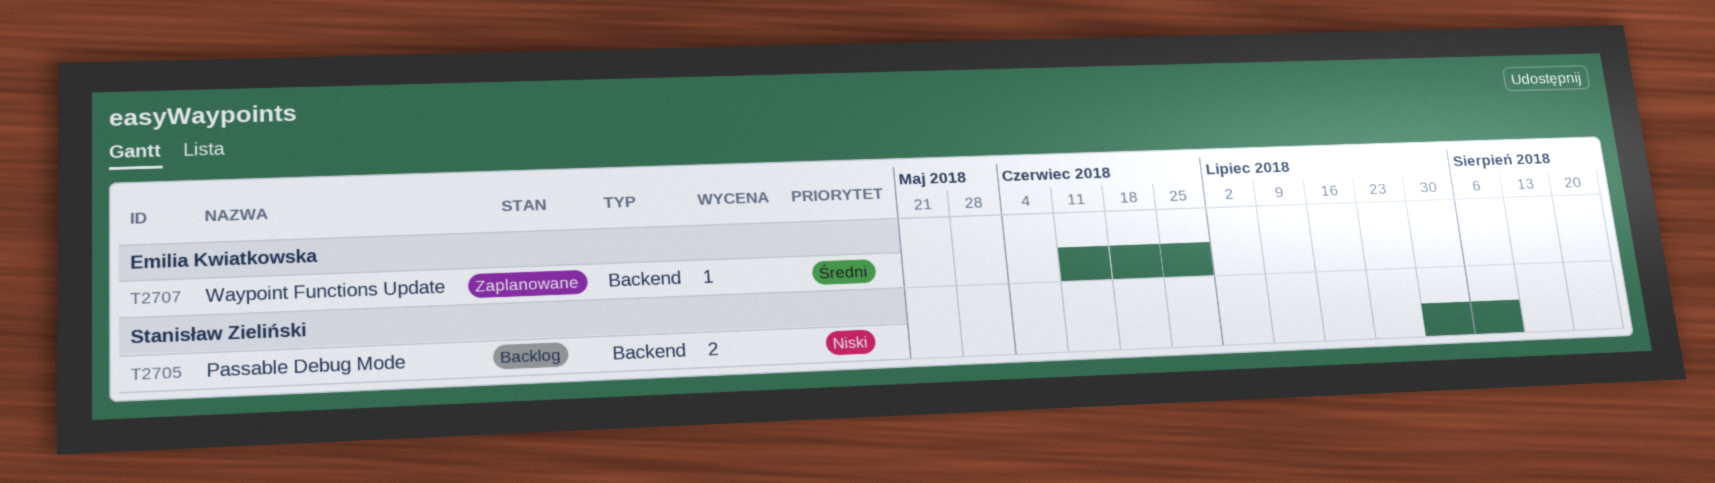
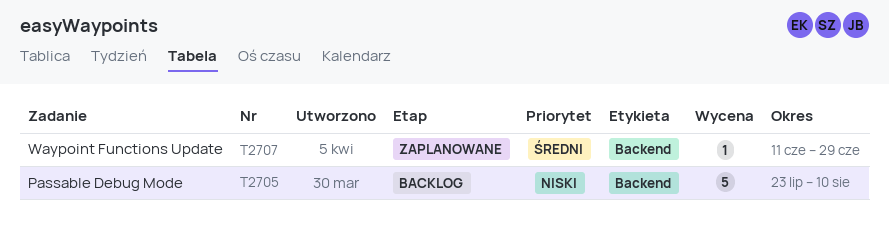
T2705, estimate: 2 -> 5
T2705, start: Jul 30 -> Jul 23

